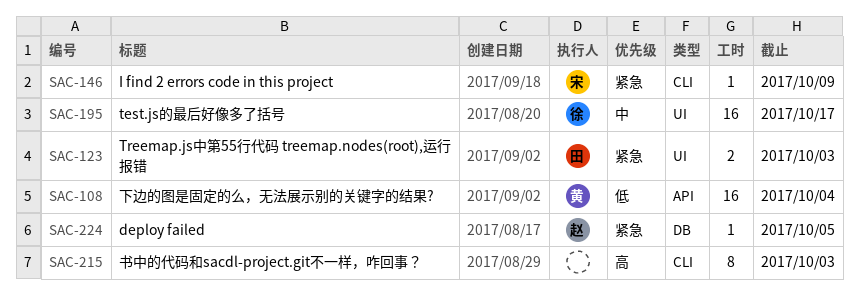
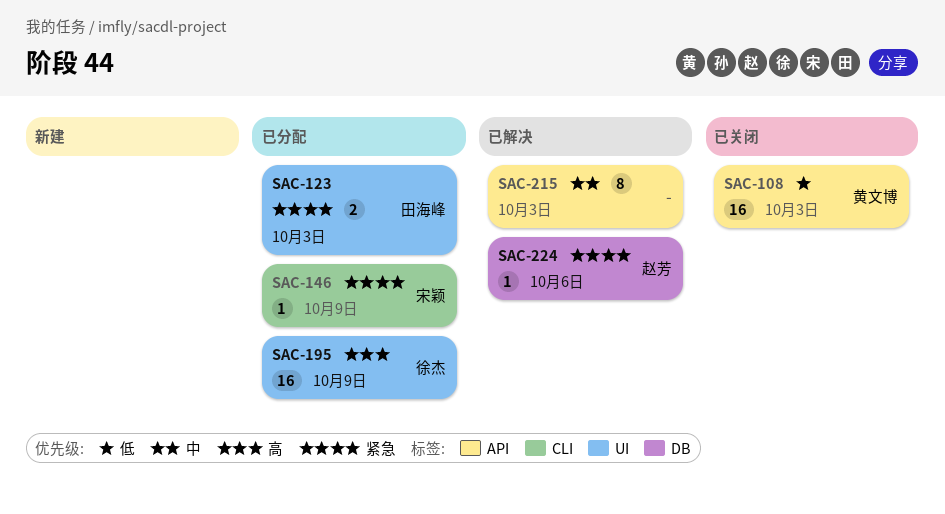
SAC-108, due: Oct 4 -> Oct 3
SAC-195, priority: 中 -> 高
SAC-195, due: Oct 17 -> Oct 9
SAC-215, priority: 高 -> 中
SAC-215, label: CLI -> API
SAC-224, due: Oct 5 -> Oct 6

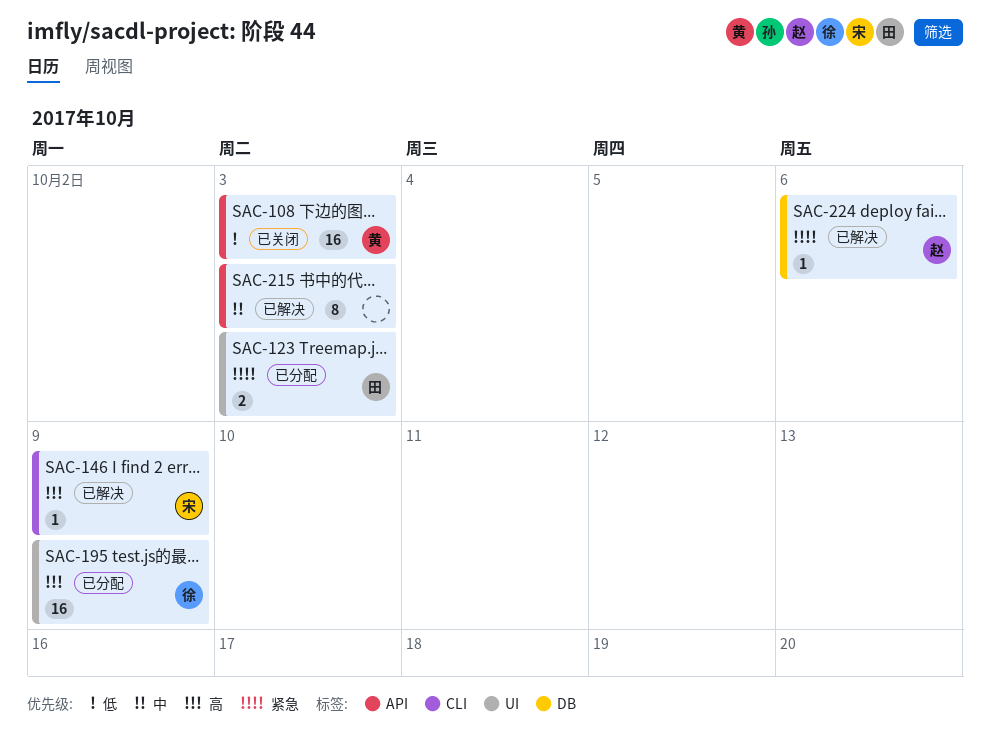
SAC-146, status: 已分配 -> 已解决
SAC-146, priority: 紧急 -> 高

